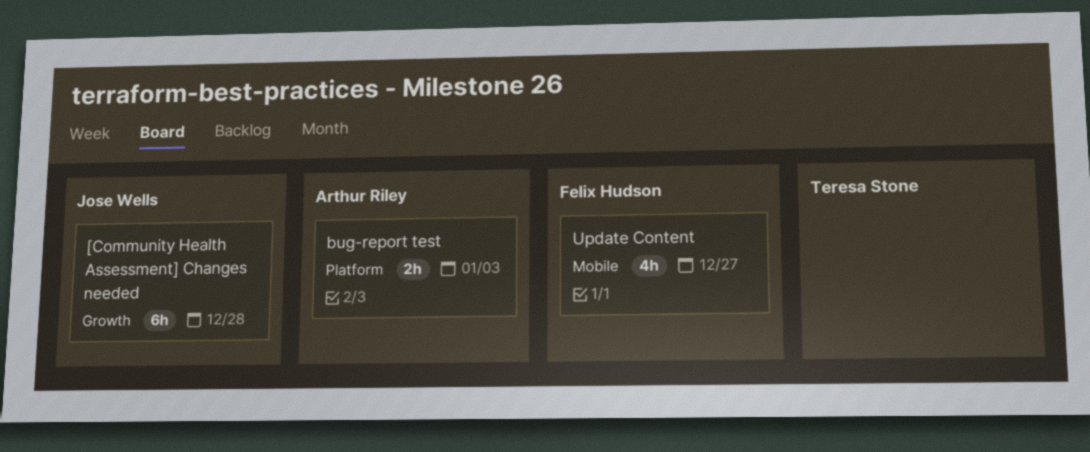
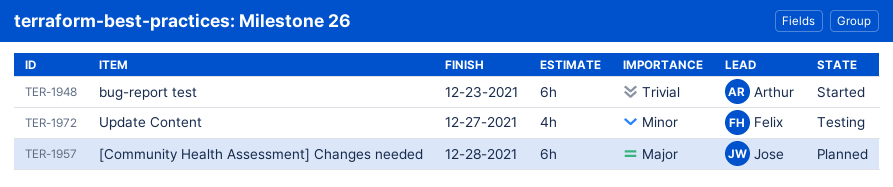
bug-report test, estimate: 2h -> 6h
bug-report test, due: Jan 3 -> Dec 23

